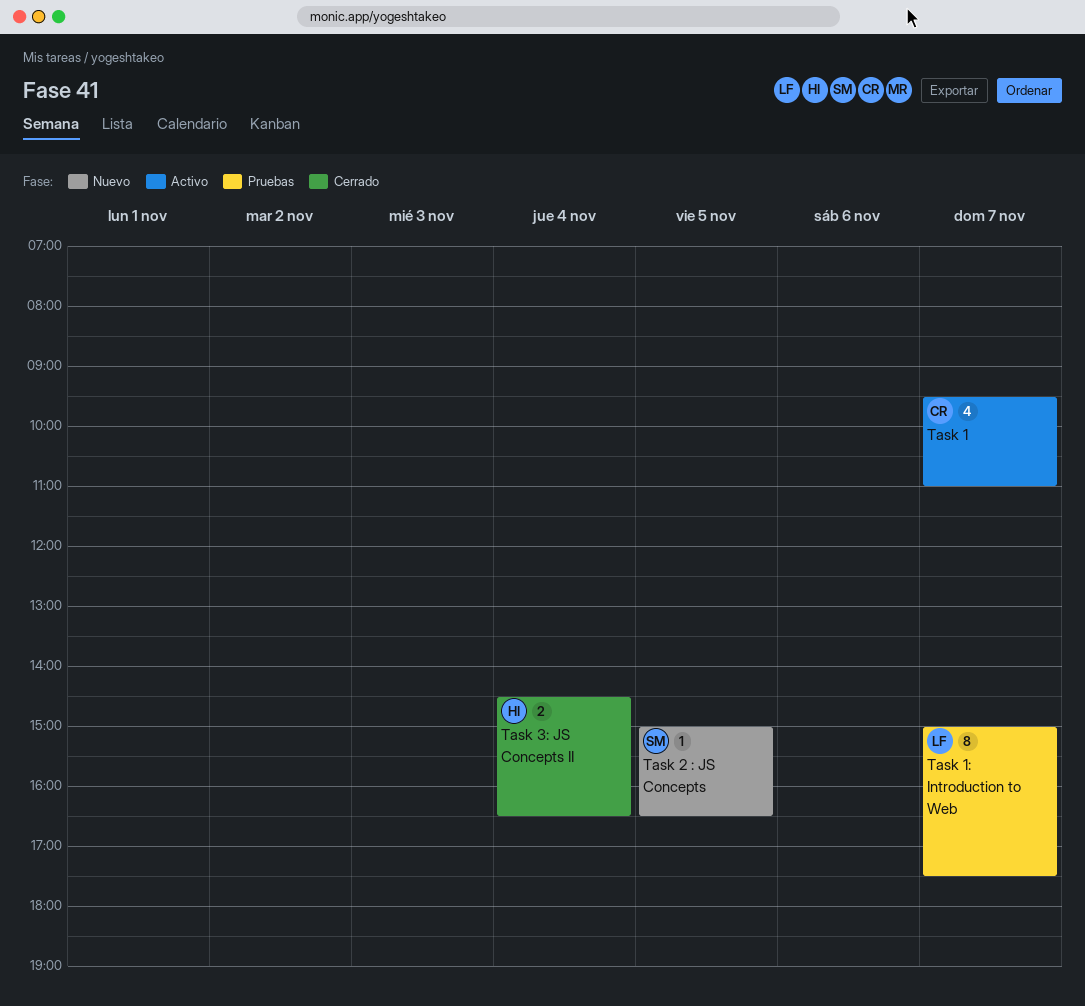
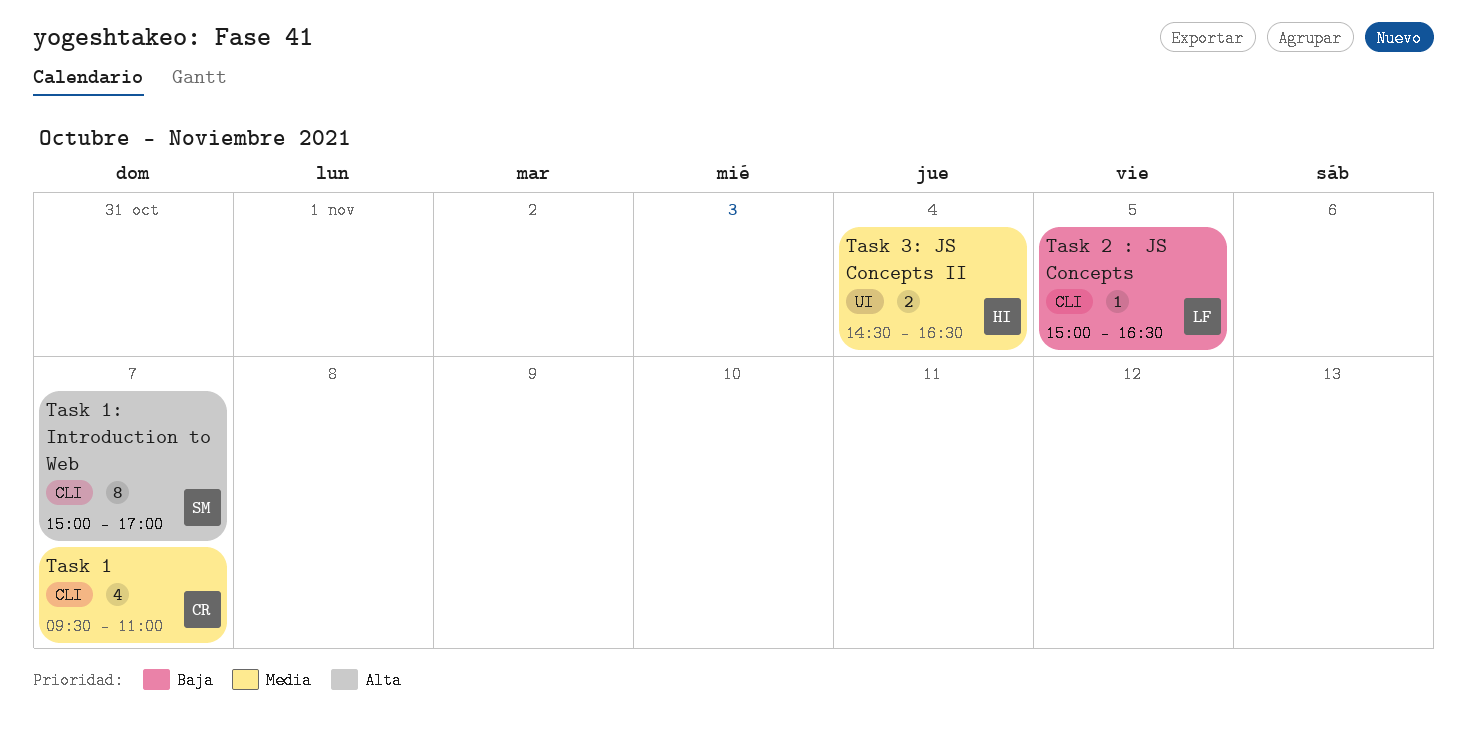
Task 1: Introduction to Web, owner: LF -> SM
Task 1: Introduction to Web, ends: 17:30 -> 17:00
Task 2 : JS Concepts, owner: SM -> LF

